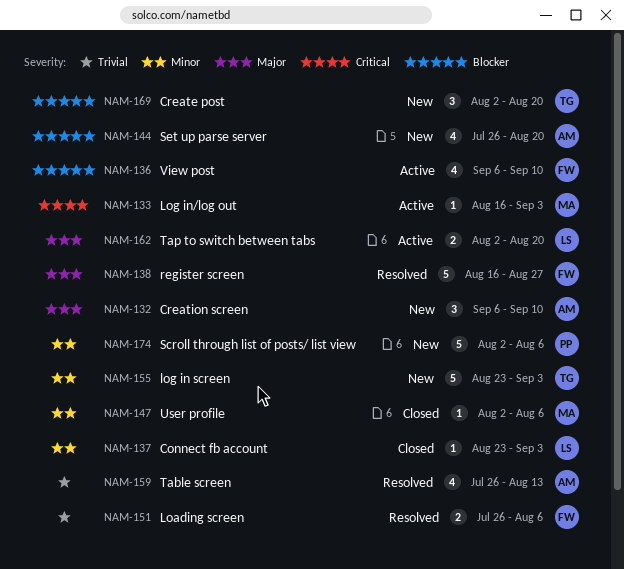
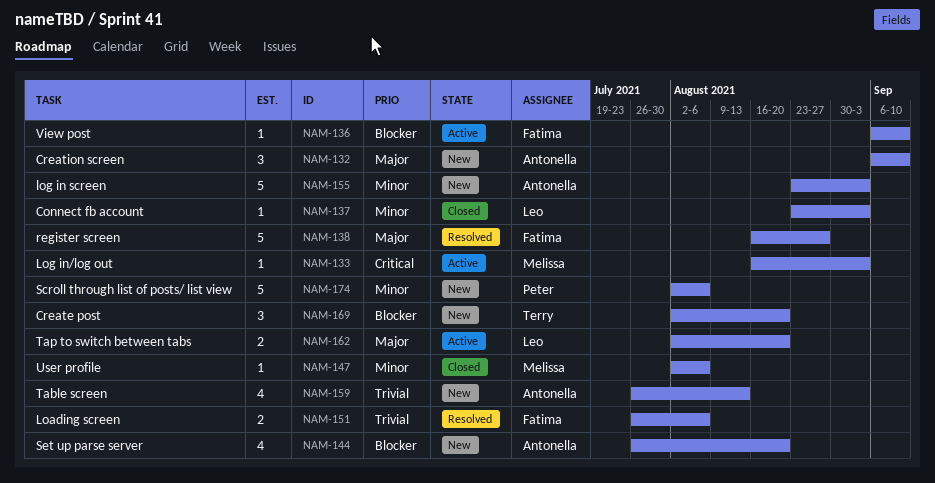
NAM-136, estimate: 4 -> 1
NAM-155, owner: Terry -> Antonella
NAM-159, status: Resolved -> New

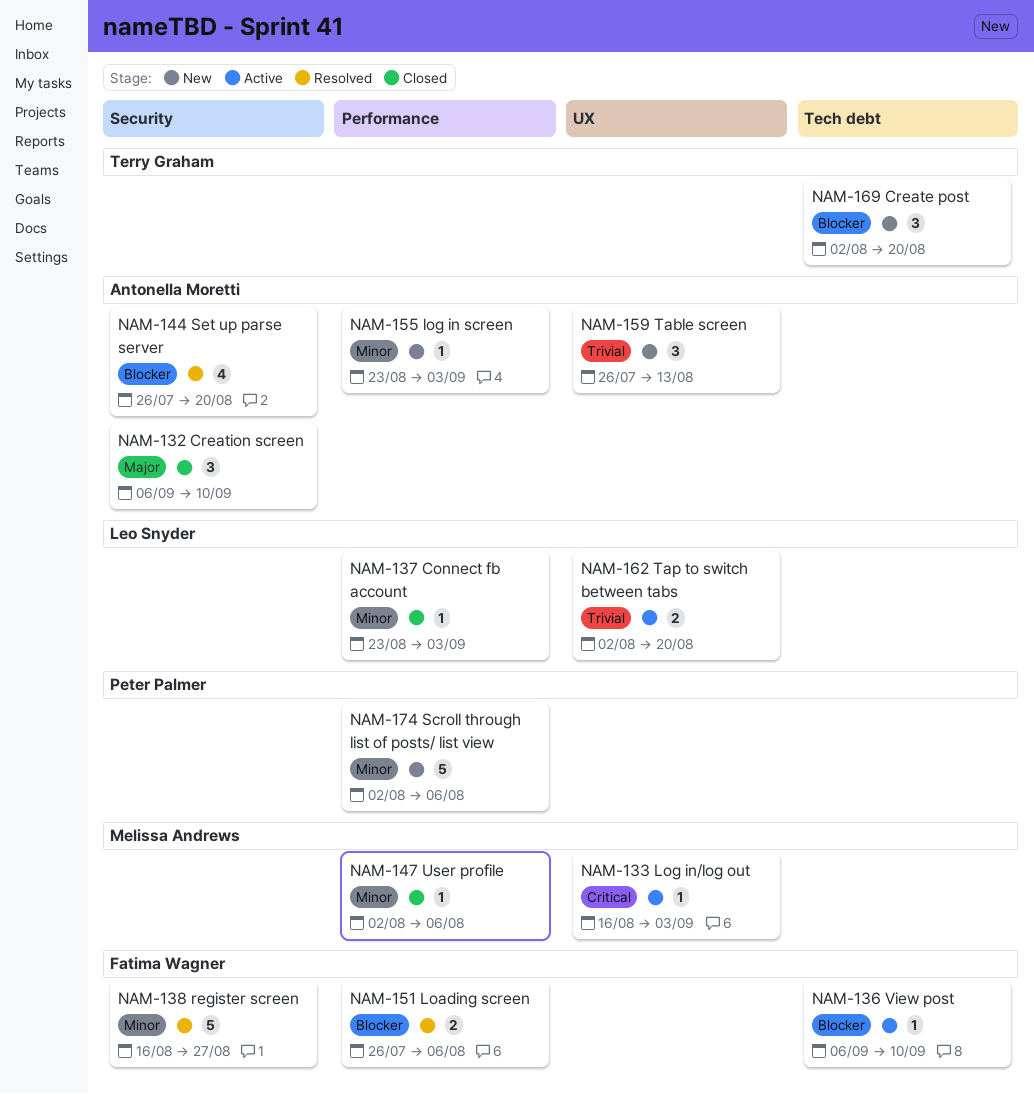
NAM-132, status: New -> Closed
NAM-138, priority: Major -> Minor
NAM-144, status: New -> Resolved
NAM-151, priority: Trivial -> Blocker
NAM-155, estimate: 5 -> 1
NAM-159, estimate: 4 -> 3
NAM-162, priority: Major -> Trivial

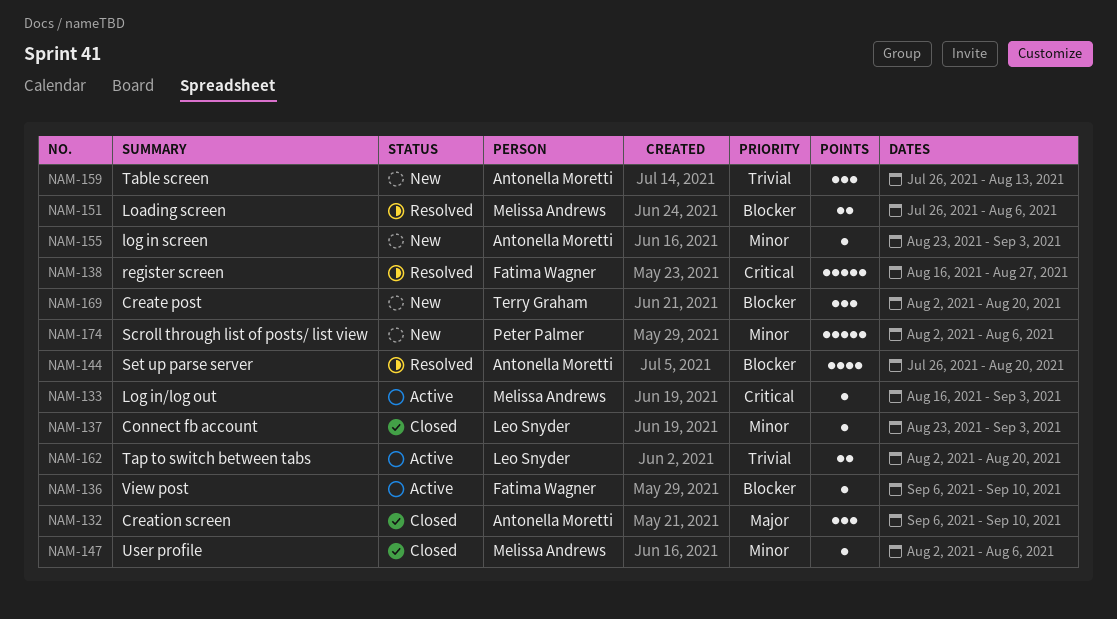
NAM-138, priority: Minor -> Critical
NAM-151, owner: Fatima Wagner -> Melissa Andrews

